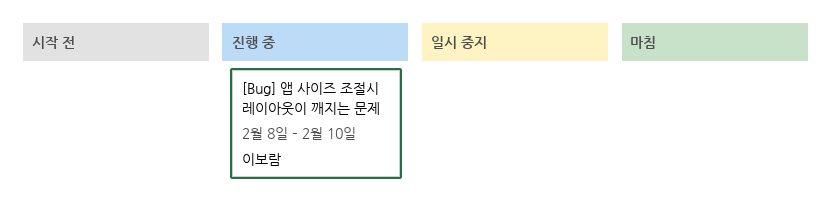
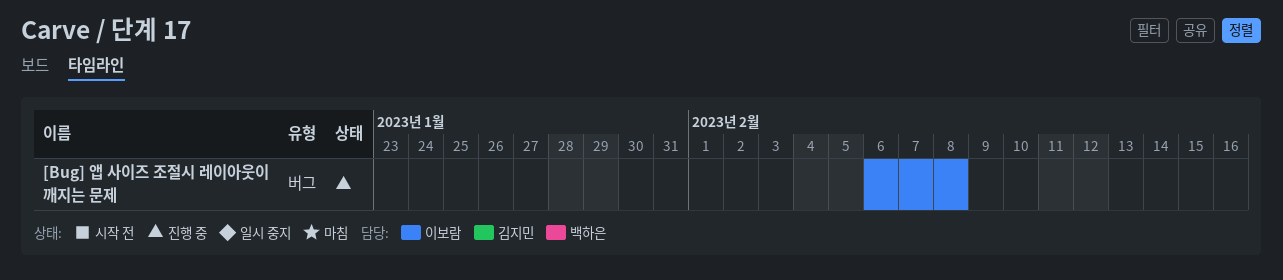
[Bug] 앱 사이즈 조절시 레이아웃이 깨지는 문제, start: Feb 8 -> Feb 6
[Bug] 앱 사이즈 조절시 레이아웃이 깨지는 문제, due: Feb 10 -> Feb 8

